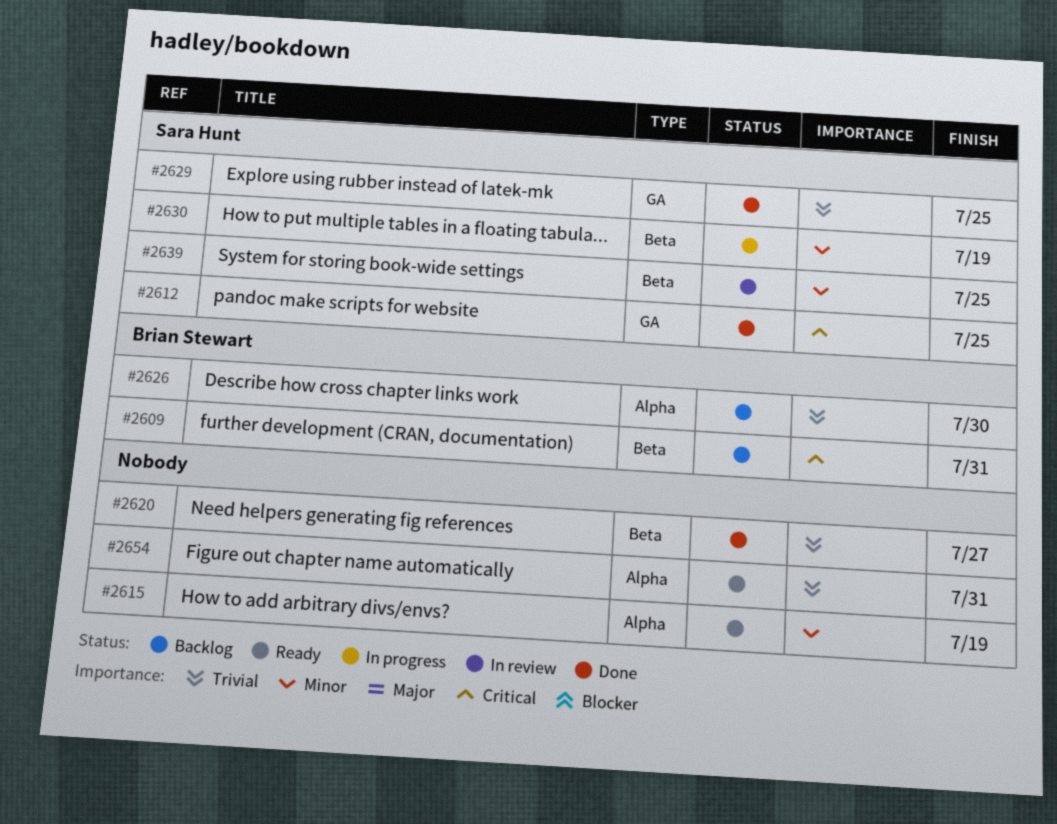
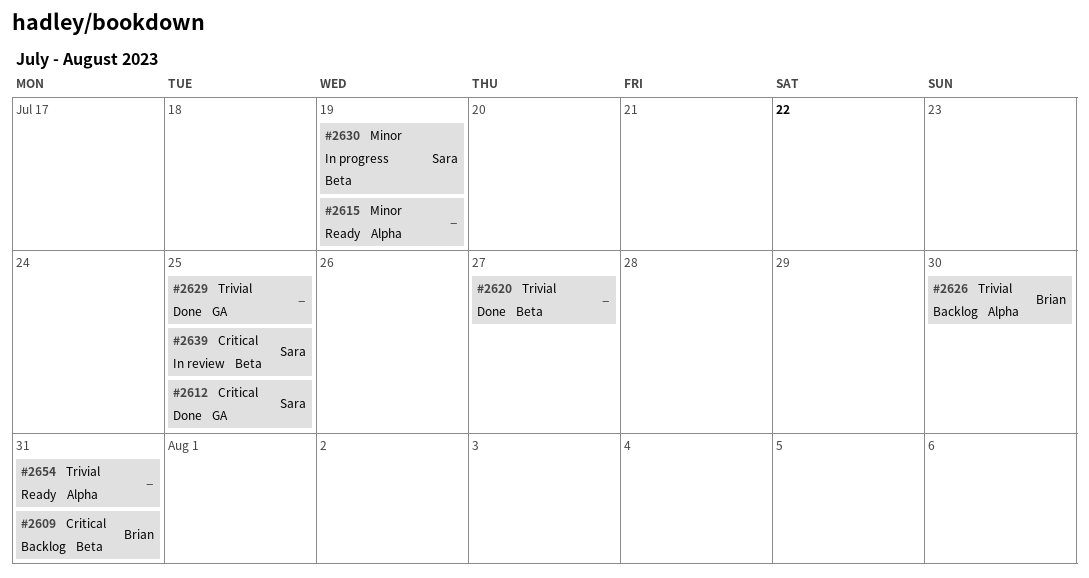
#2629, owner: Sara Hunt -> none
#2639, priority: Minor -> Critical

